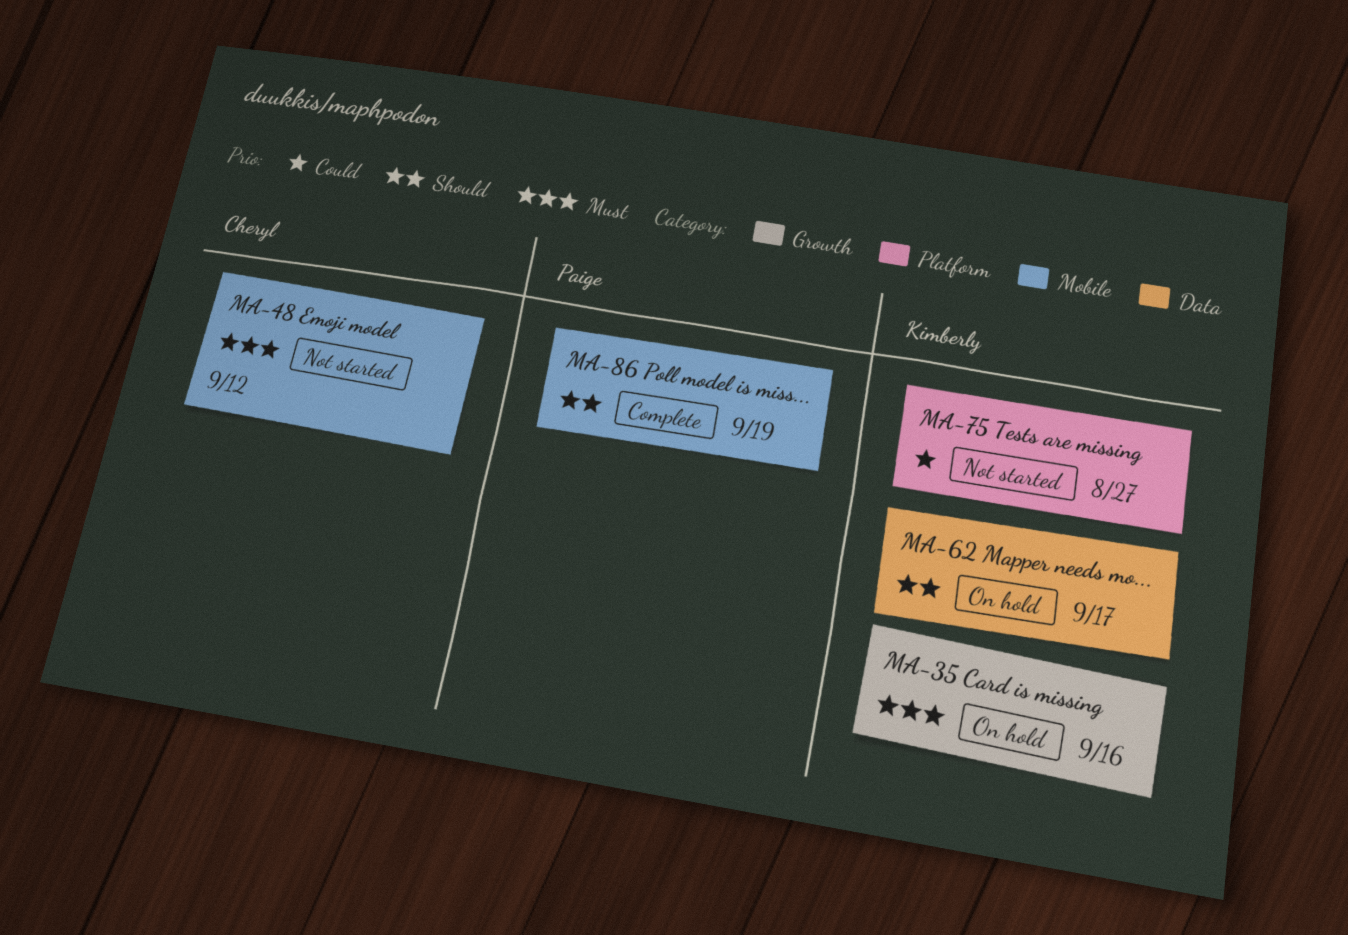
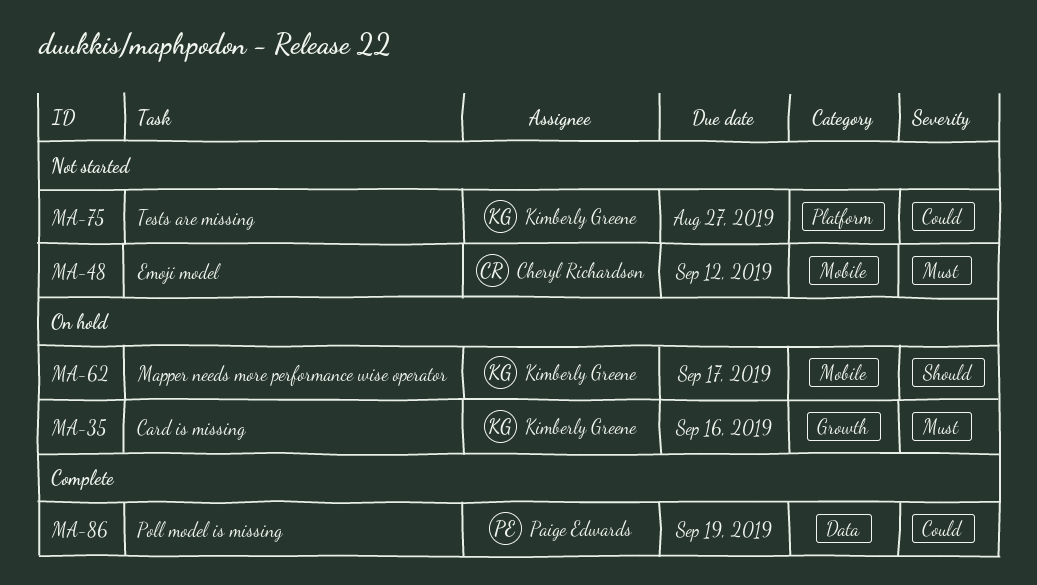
MA-62, label: Data -> Mobile
MA-86, priority: Should -> Could
MA-86, label: Mobile -> Data

